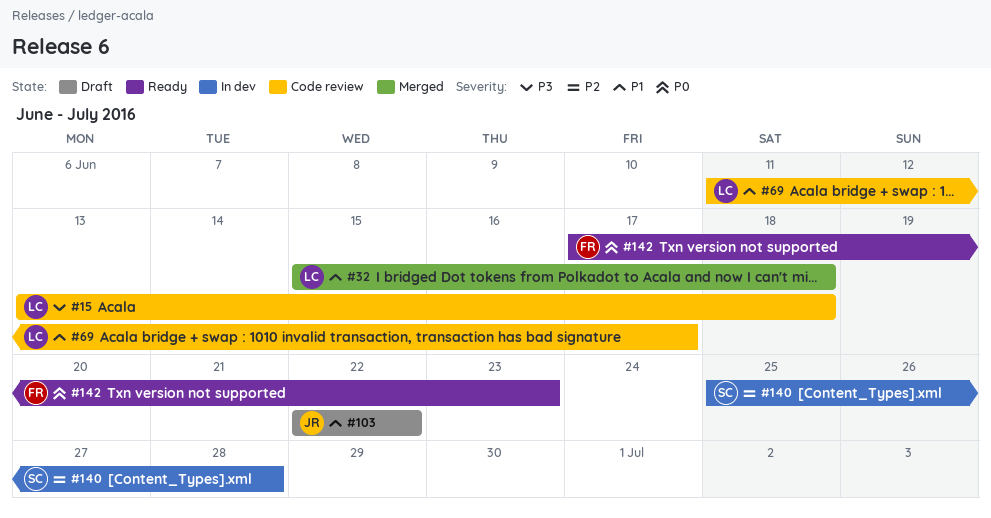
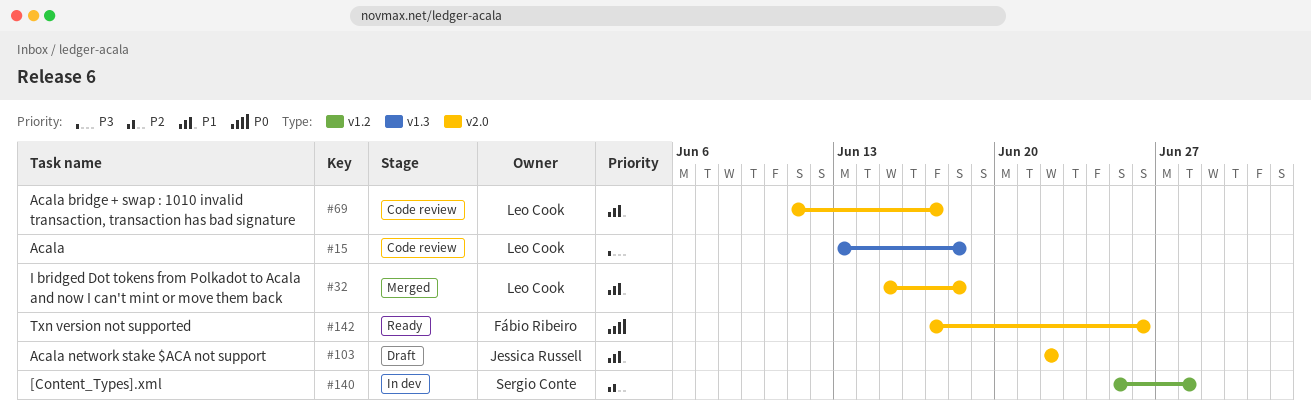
#142, due: Jun 23 -> Jun 26

